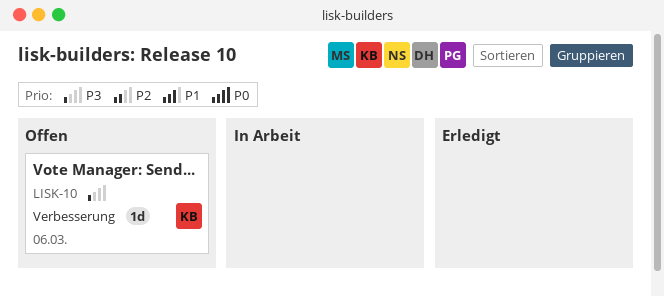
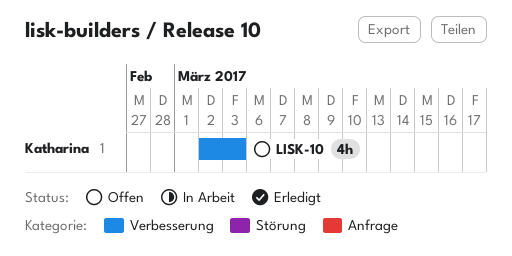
LISK-10, estimate: 1d -> 4h
LISK-10, due: Mar 6 -> Mar 3

